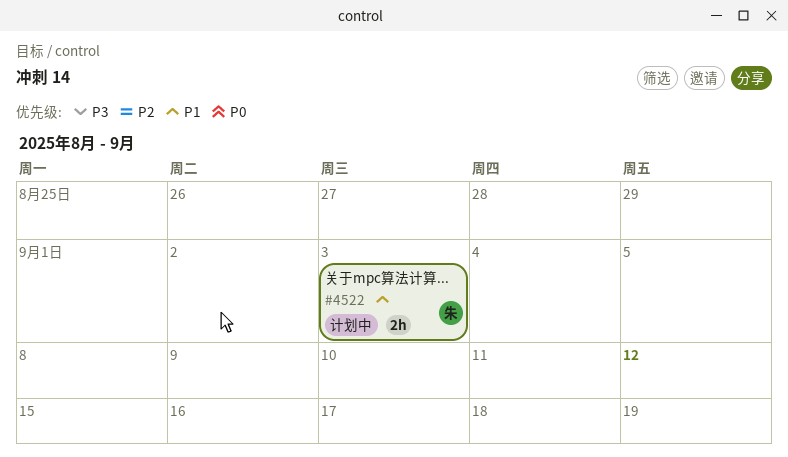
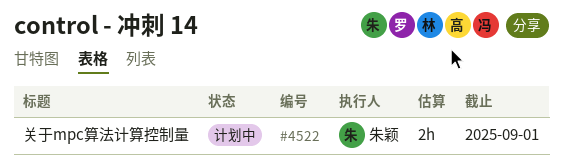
#4522, due: Sep 3 -> Sep 1

